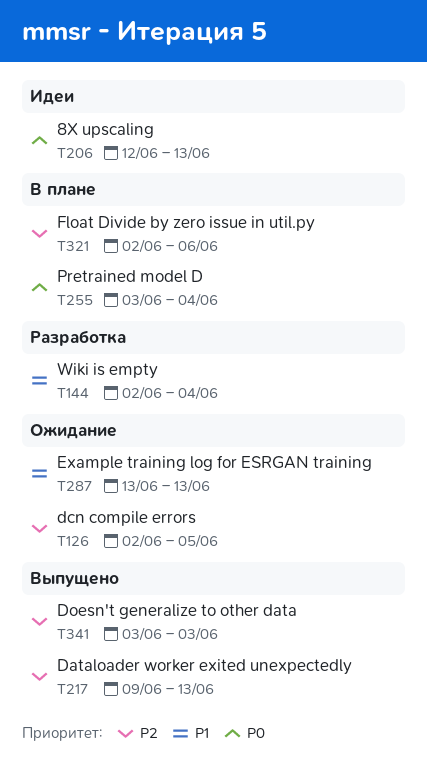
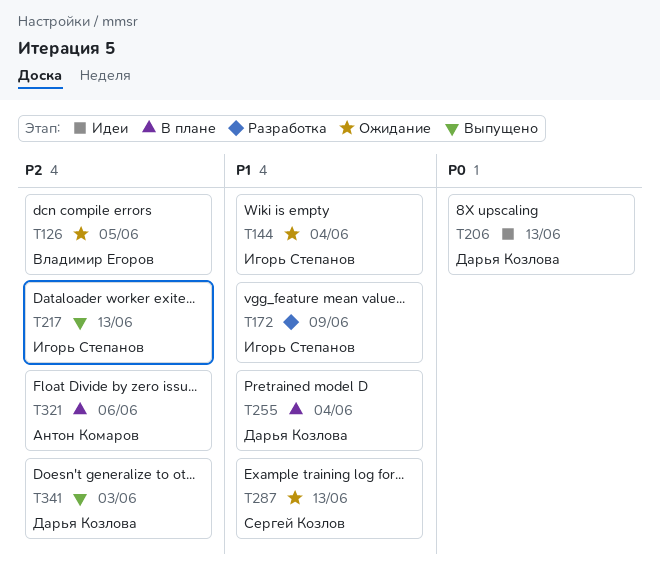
T144, status: Разработка -> Ожидание
T172: none -> present
T255, priority: P0 -> P1

